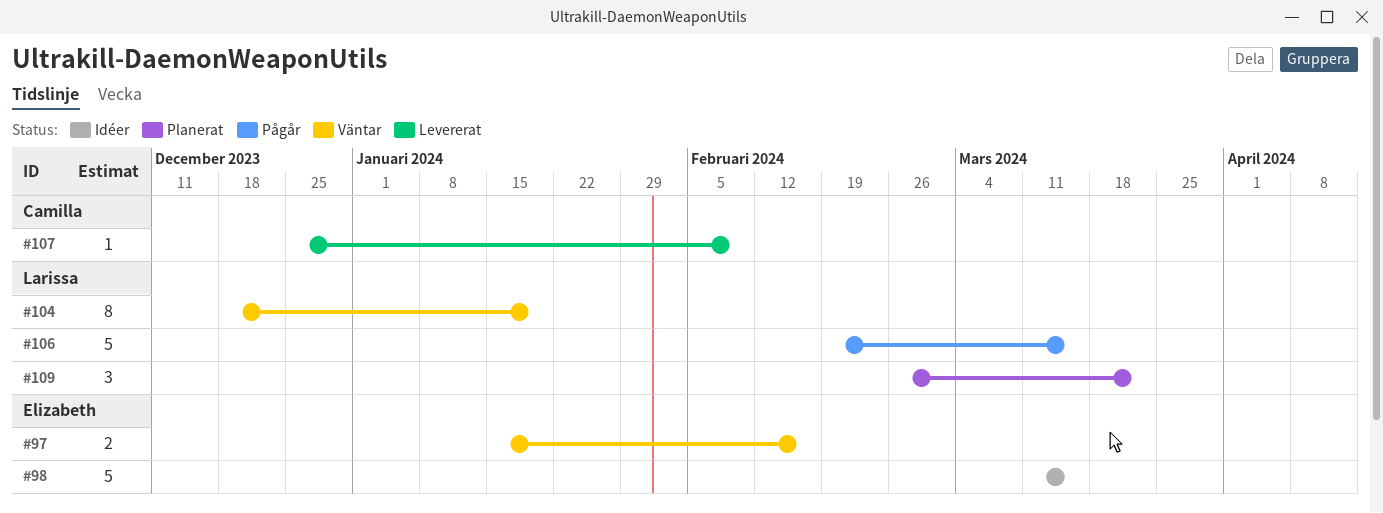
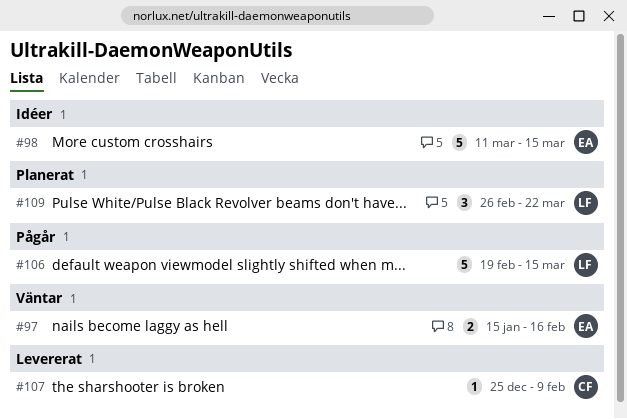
#104: present -> none

